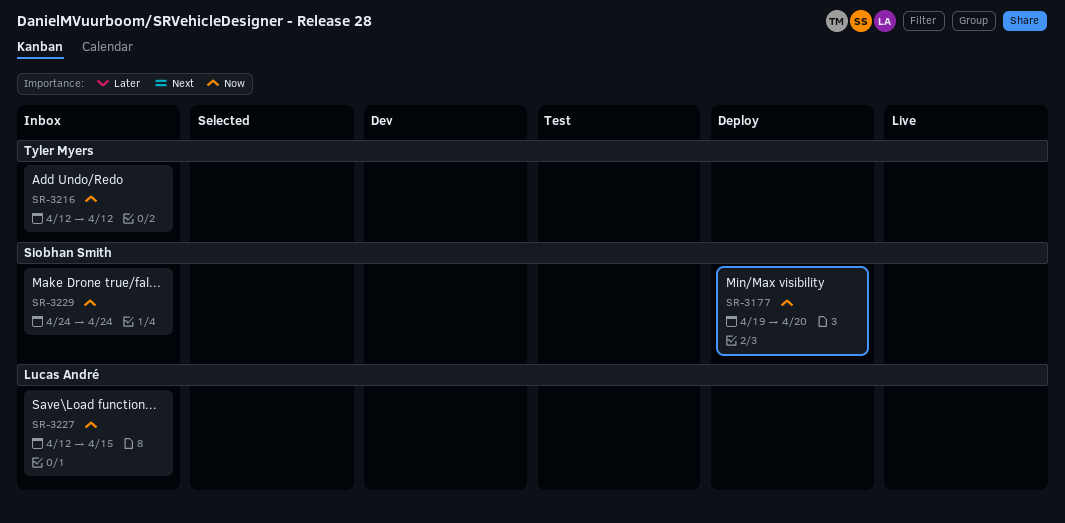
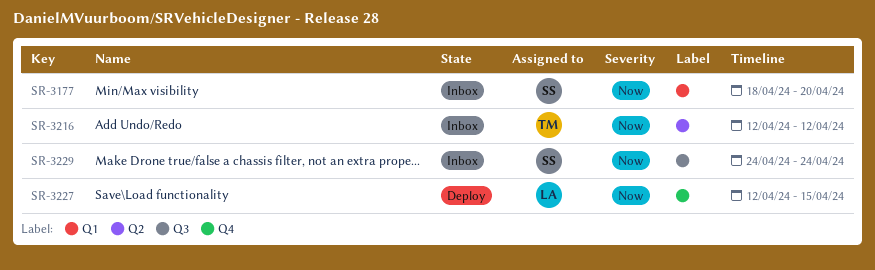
SR-3177, status: Deploy -> Inbox
SR-3177, start: Apr 19 -> Apr 18
SR-3227, status: Inbox -> Deploy

